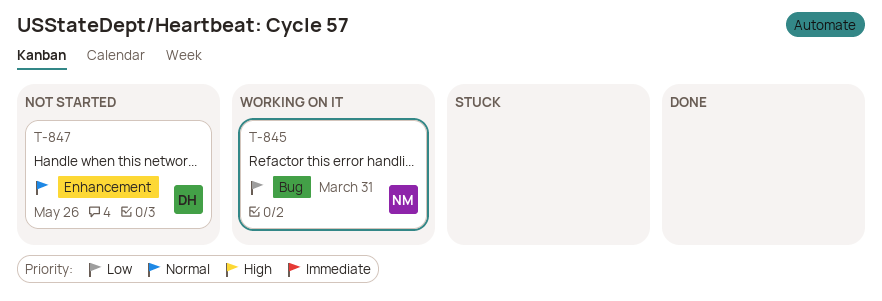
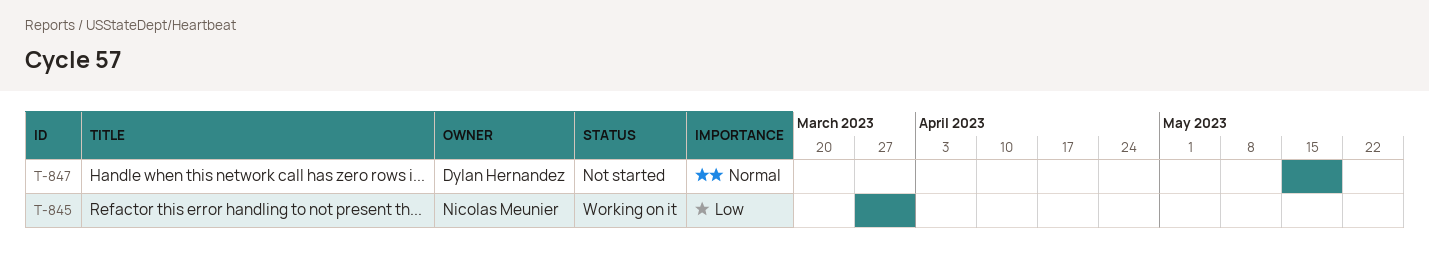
T-847, due: May 26 -> May 19

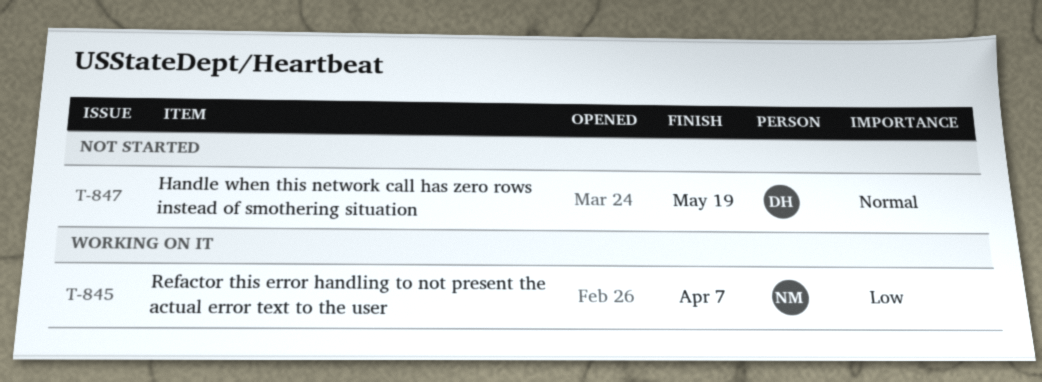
T-845, due: Mar 31 -> Apr 7

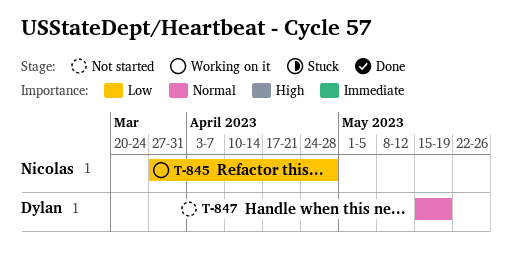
T-845, due: Apr 7 -> Apr 28

